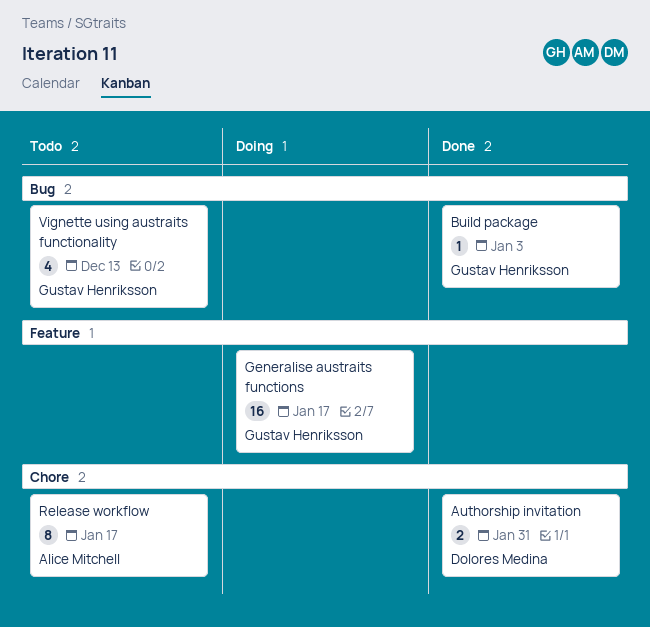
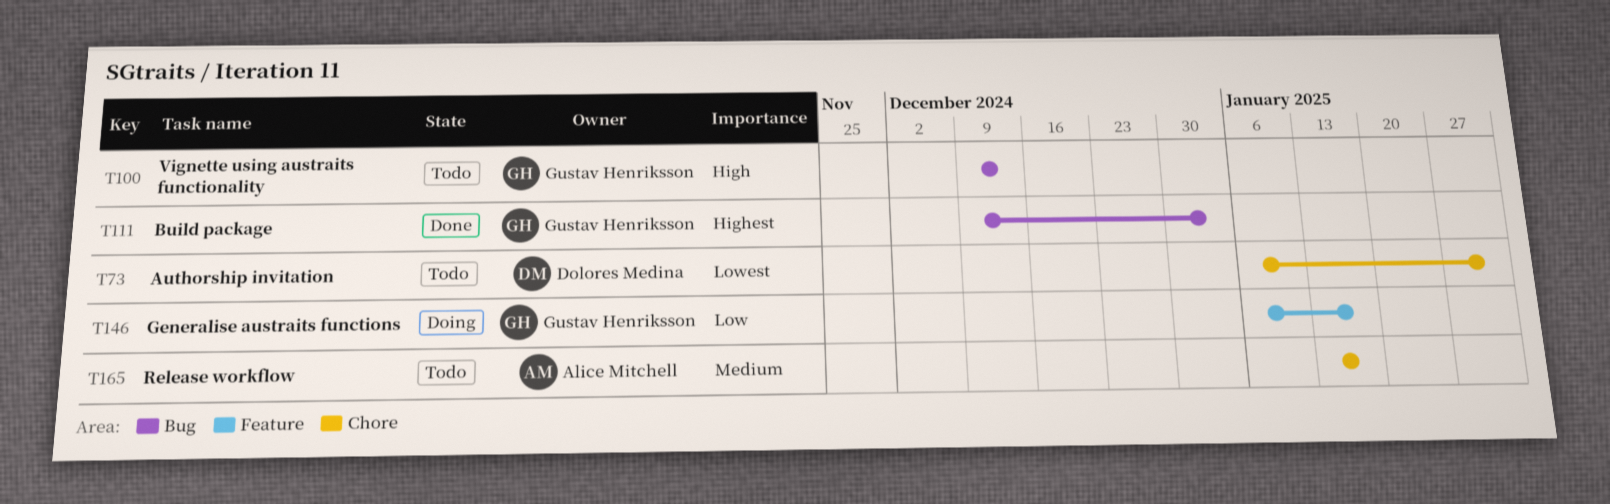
Authorship invitation, status: Done -> Todo

